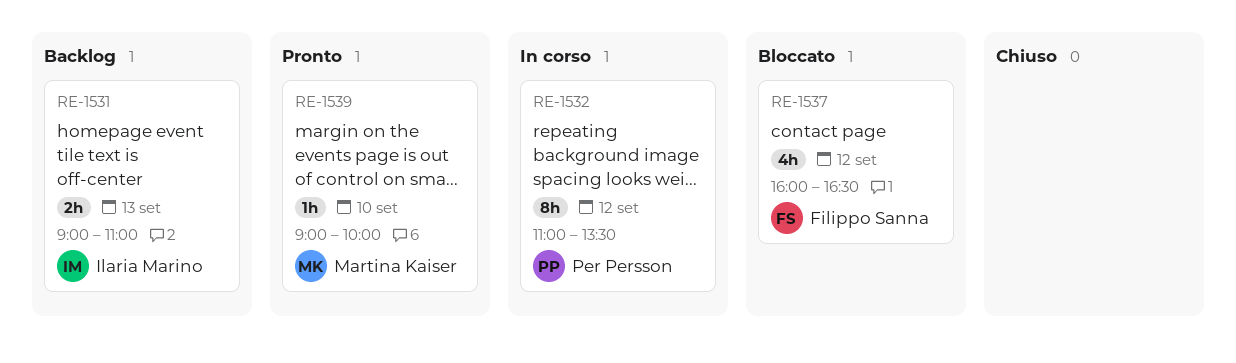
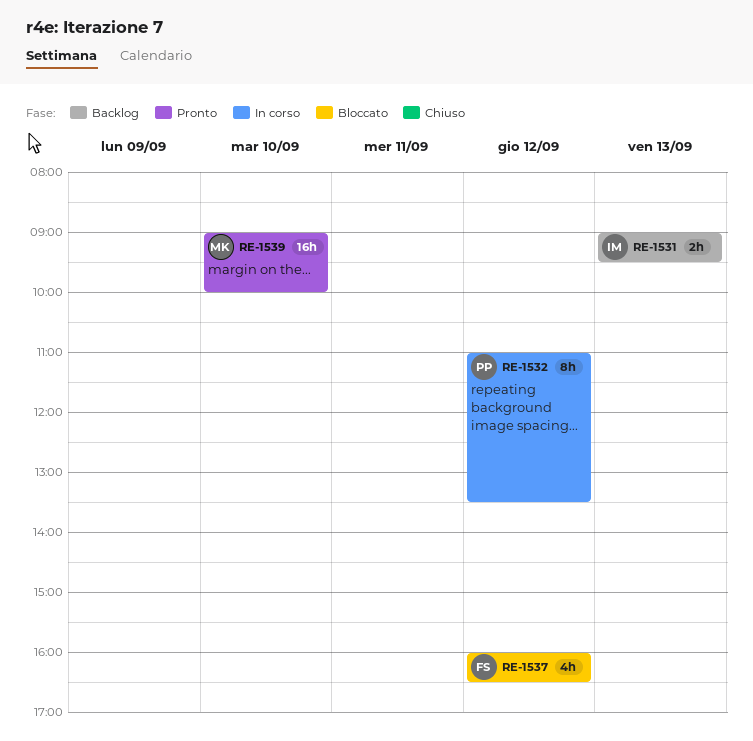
RE-1531, ends: 11:00 -> 09:30
RE-1539, estimate: 1h -> 16h

